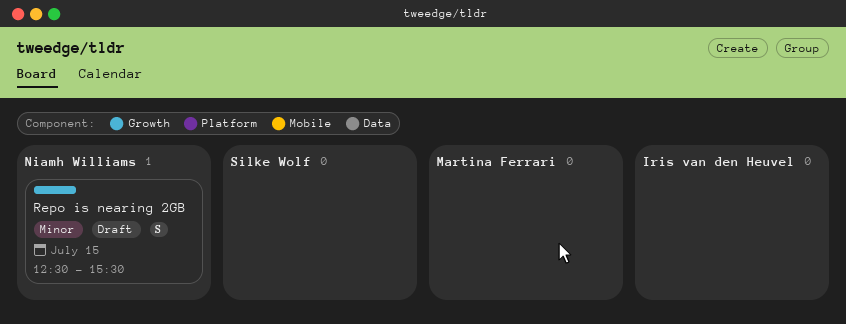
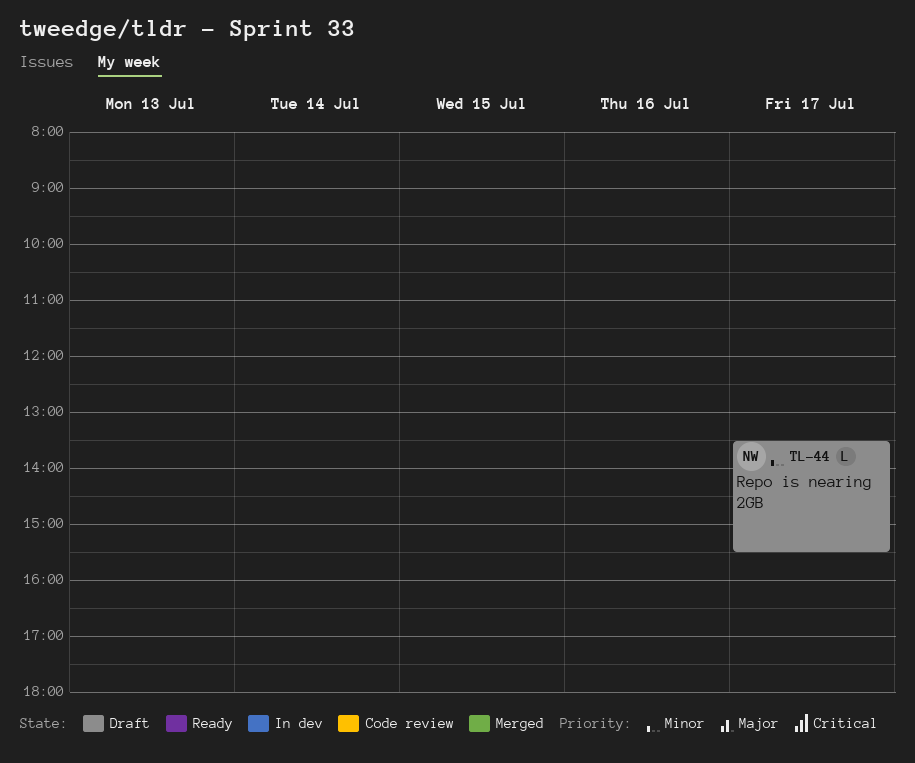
Repo is nearing 2GB, estimate: S -> L
Repo is nearing 2GB, day: Jul 15 -> Jul 17
Repo is nearing 2GB, begins: 12:30 -> 13:30

